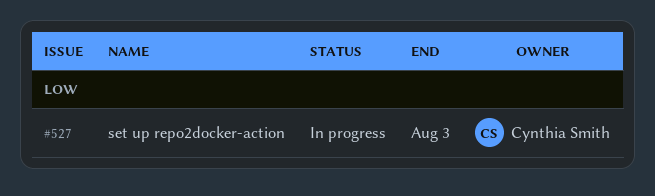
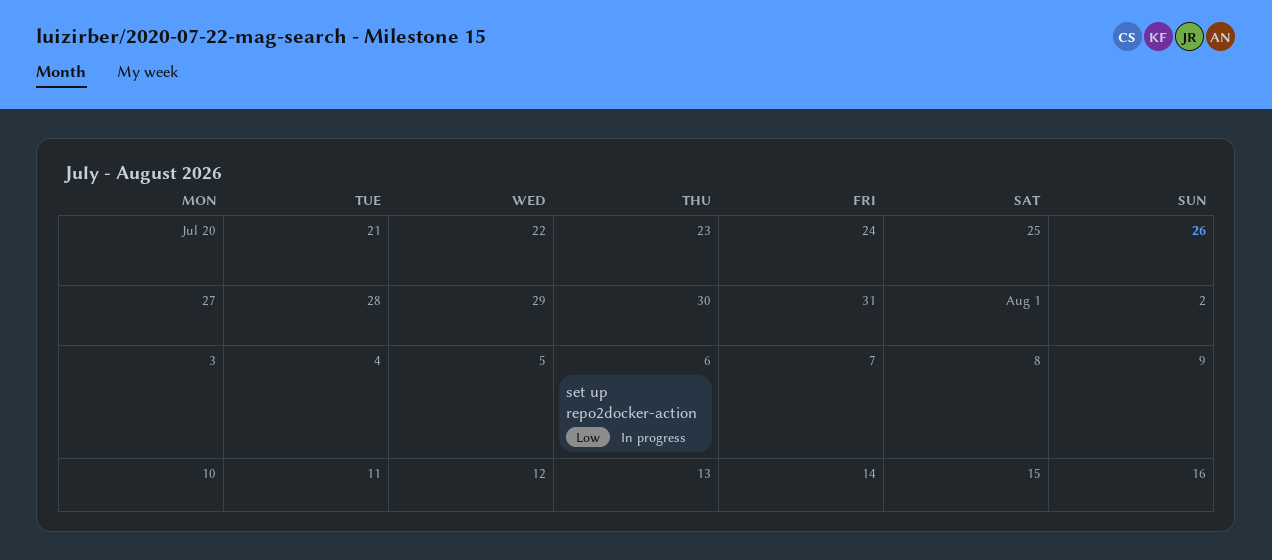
set up repo2docker-action, due: Aug 3 -> Aug 6

